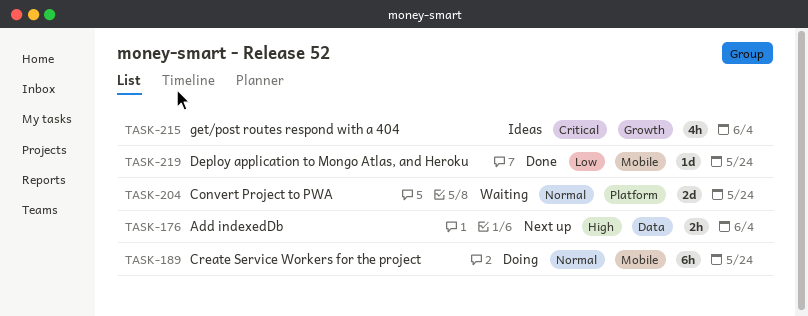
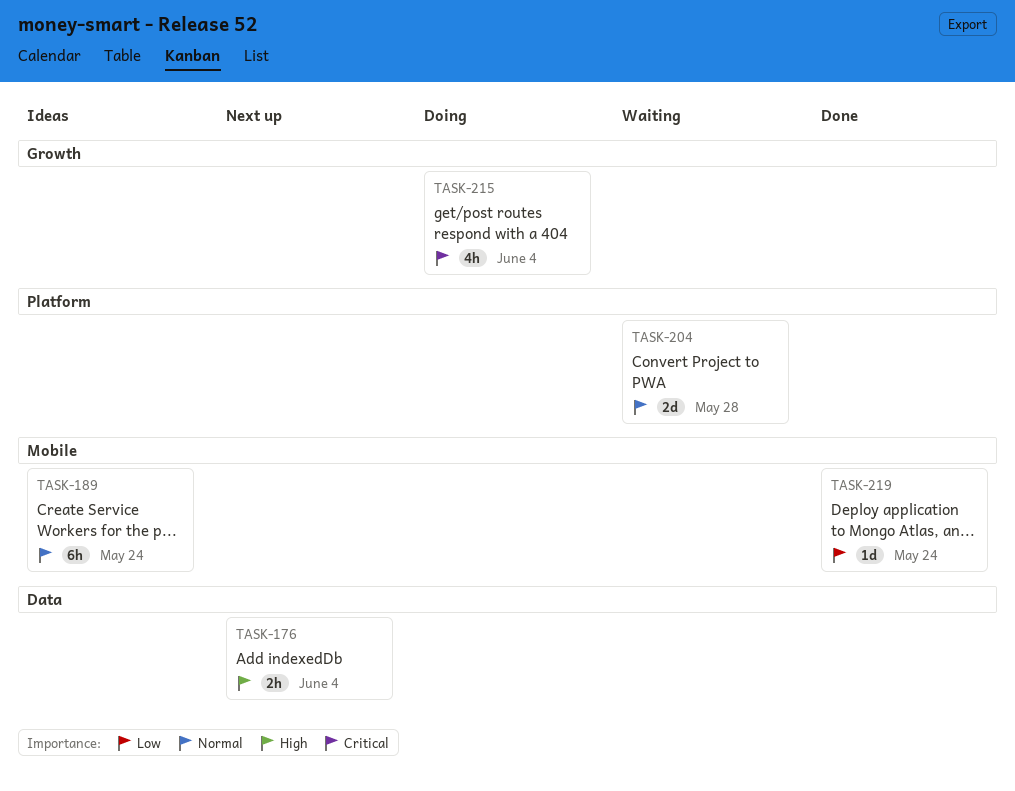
TASK-189, status: Doing -> Ideas
TASK-204, due: May 24 -> May 28
TASK-215, status: Ideas -> Doing

